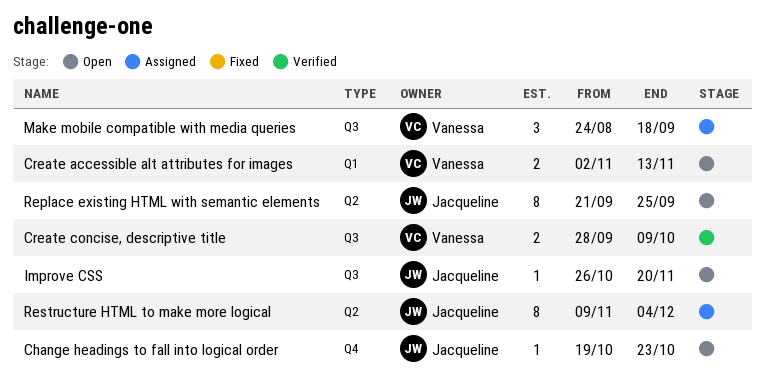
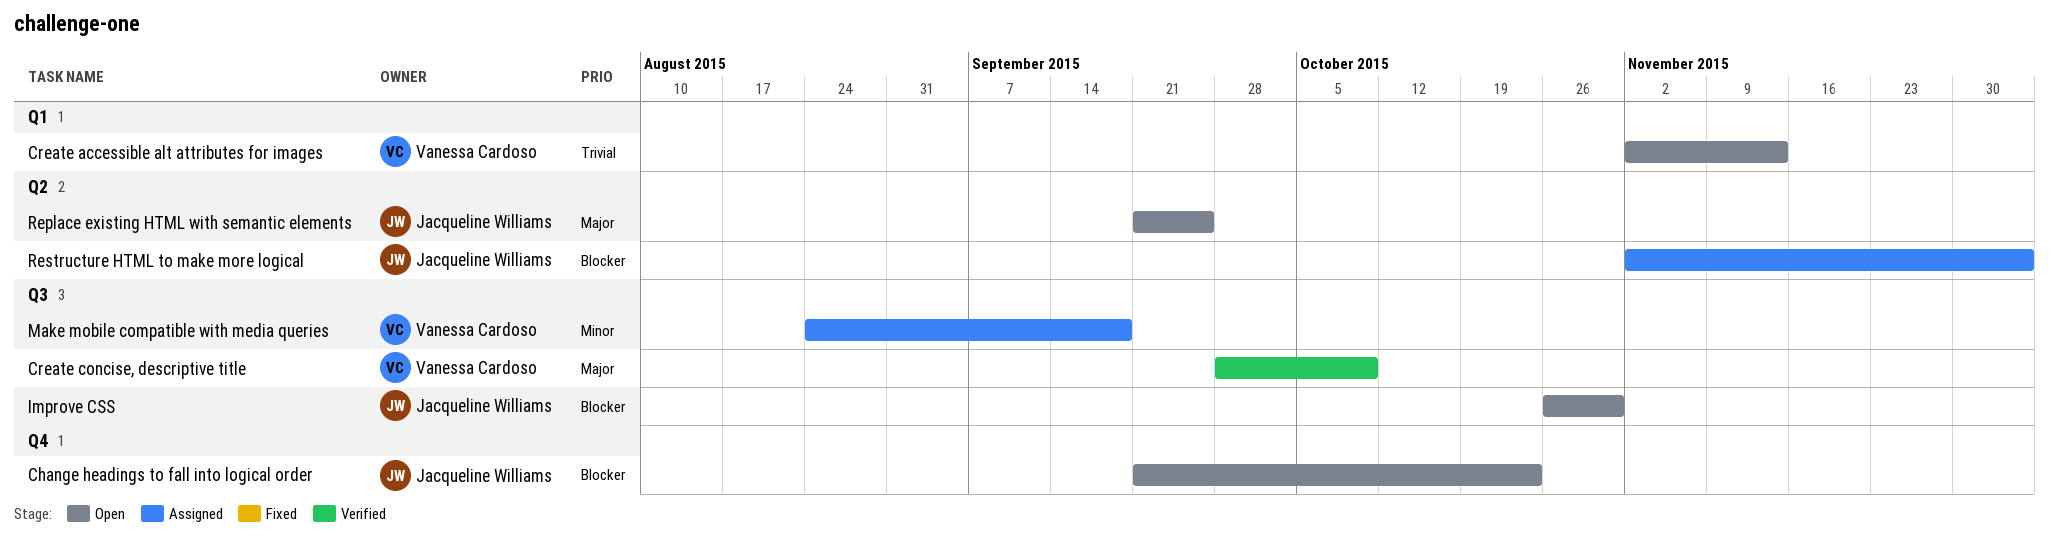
Change headings to fall into logical order, start: Oct 19 -> Sep 21
Improve CSS, due: Nov 20 -> Oct 30
Restructure HTML to make more logical, start: Nov 9 -> Nov 2

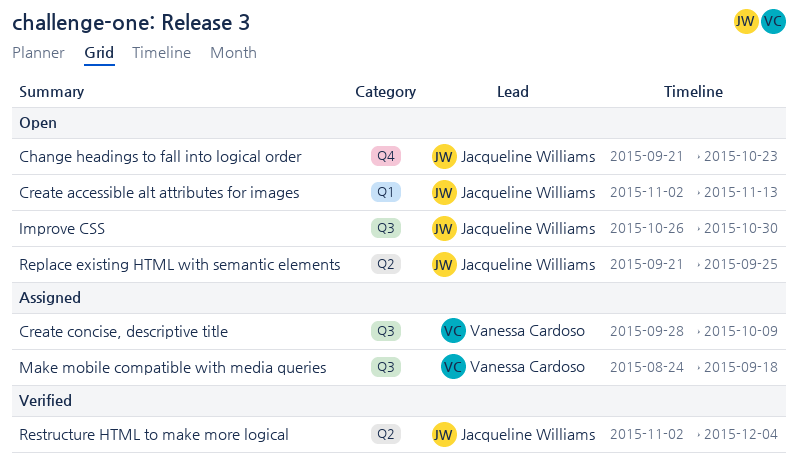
Create accessible alt attributes for images, owner: Vanessa Cardoso -> Jacqueline Williams
Create concise, descriptive title, status: Verified -> Assigned
Restructure HTML to make more logical, status: Assigned -> Verified

